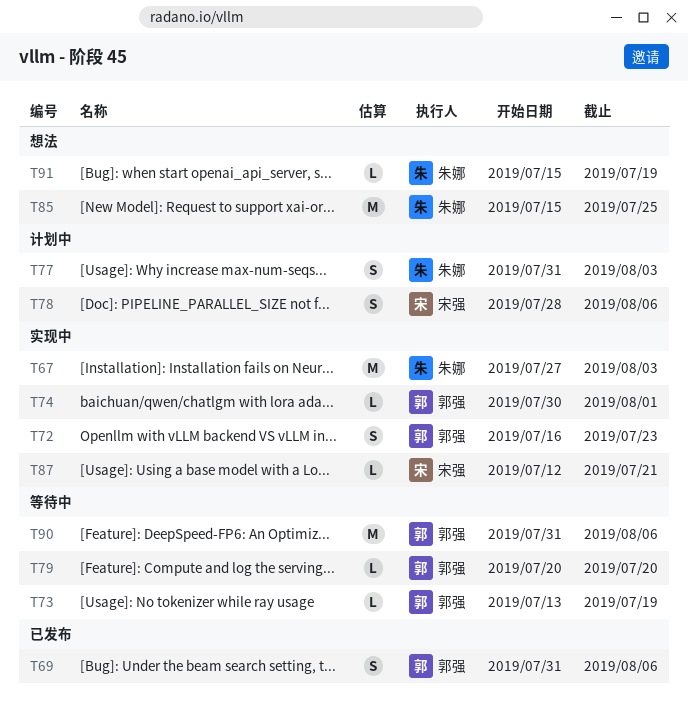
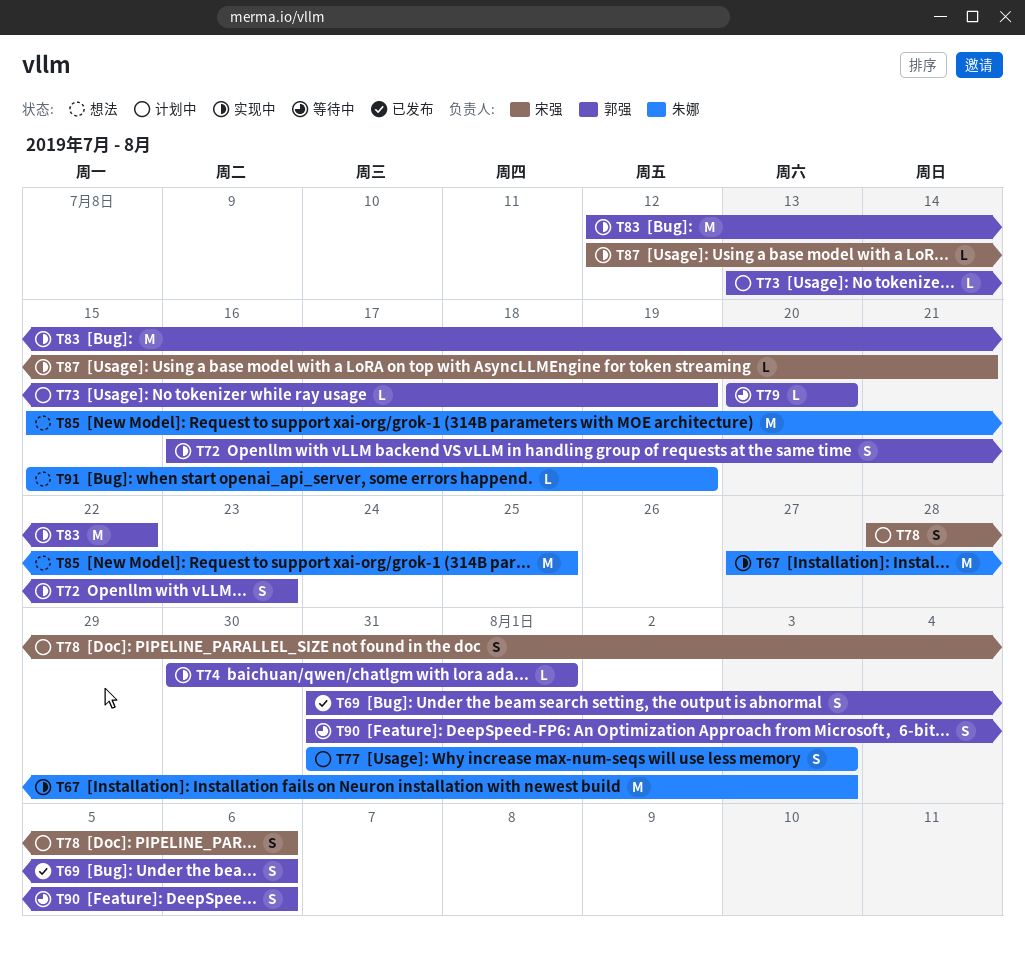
T73, status: 等待中 -> 计划中
T83: none -> present
T90, estimate: M -> S

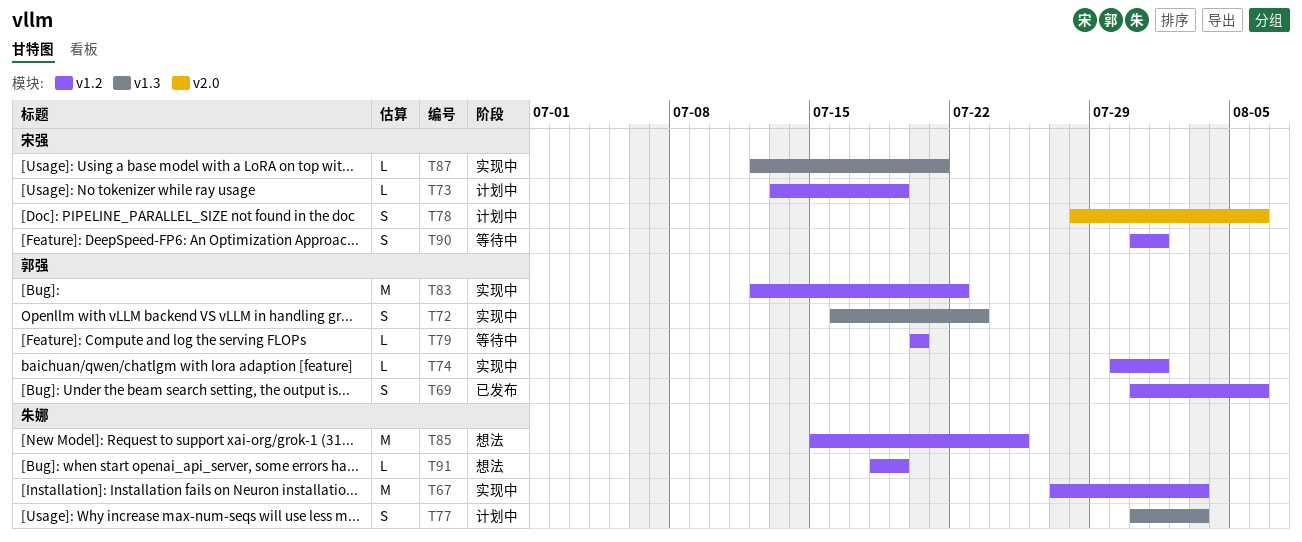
T73, owner: 郭强 -> 宋强
T90, owner: 郭强 -> 宋强
T90, due: Aug 6 -> Aug 1
T91, start: Jul 15 -> Jul 18

